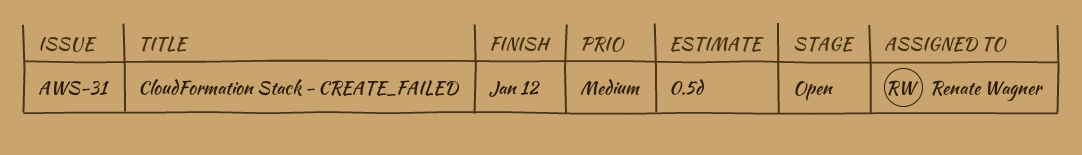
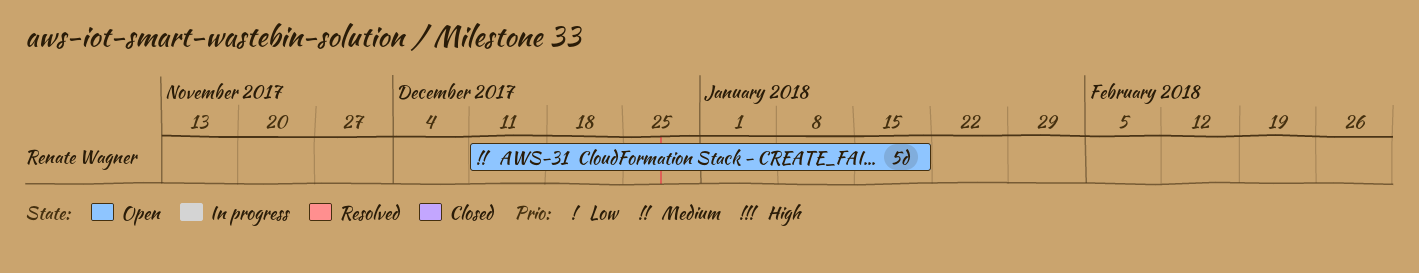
AWS-31, estimate: 0.5d -> 5d
AWS-31, due: Jan 12 -> Jan 19

